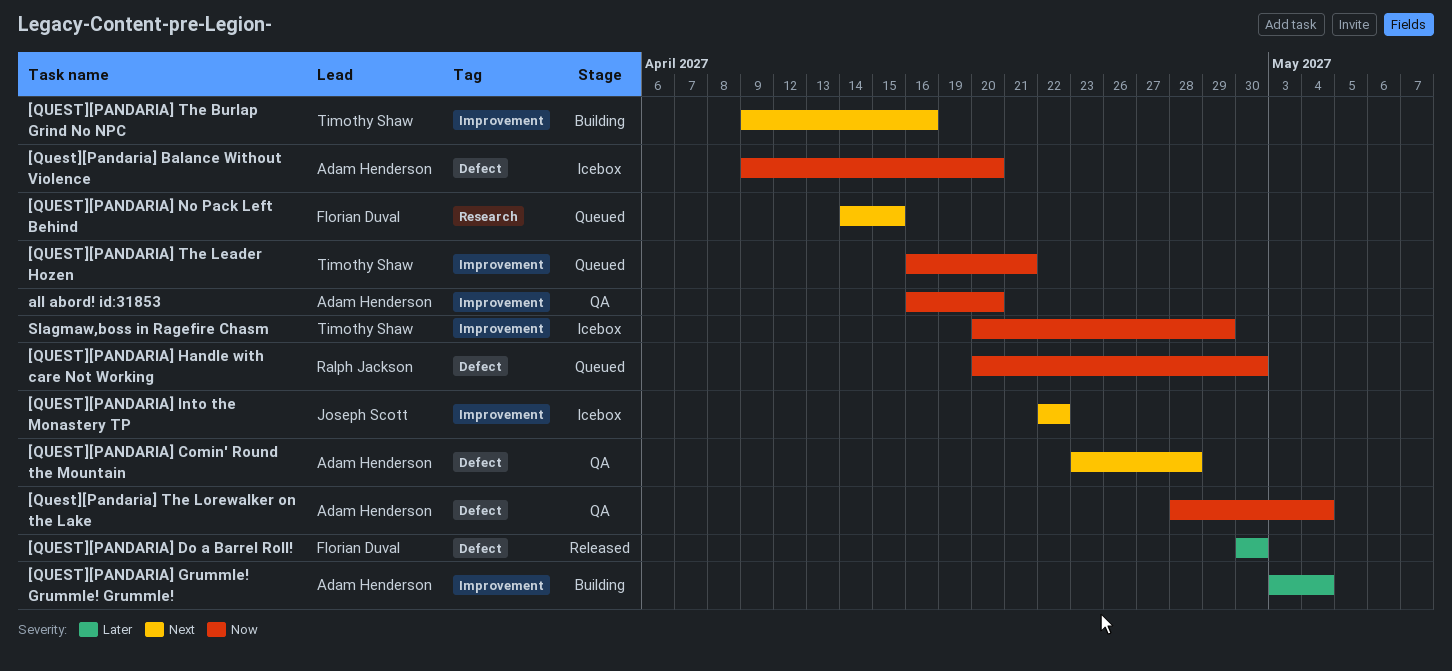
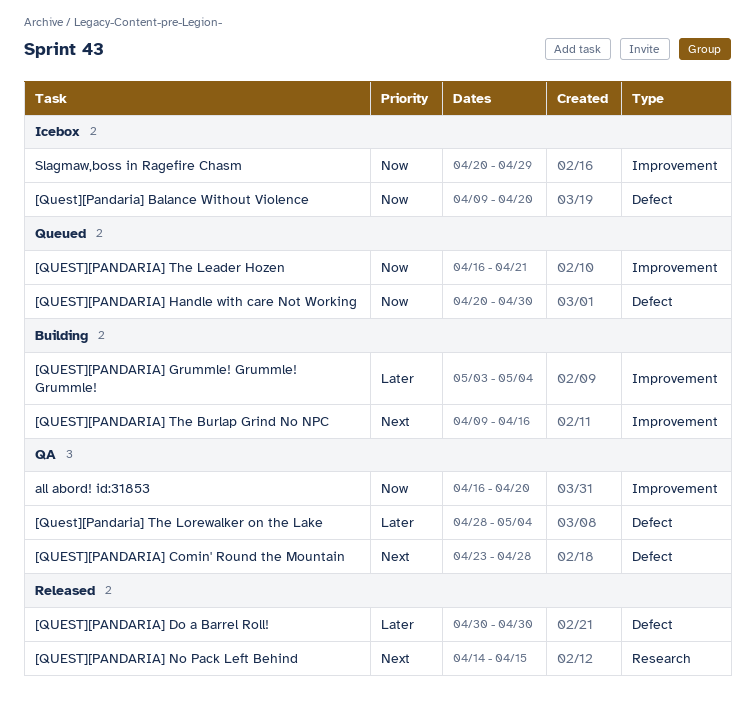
[QUEST][PANDARIA] Into the Monastery TP: present -> none
[QUEST][PANDARIA] No Pack Left Behind, status: Queued -> Released
[Quest][Pandaria] The Lorewalker on the Lake, priority: Now -> Later

